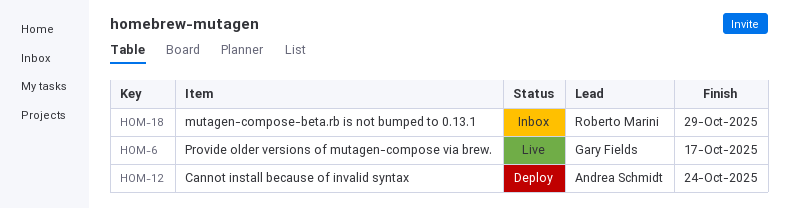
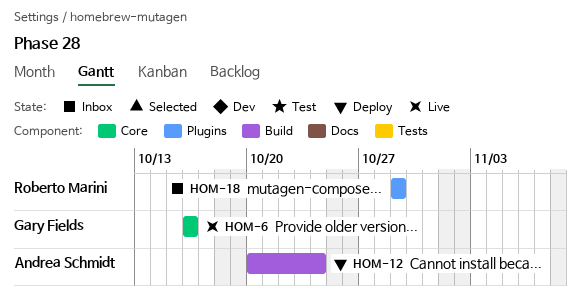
HOM-6, due: Oct 17 -> Oct 16

